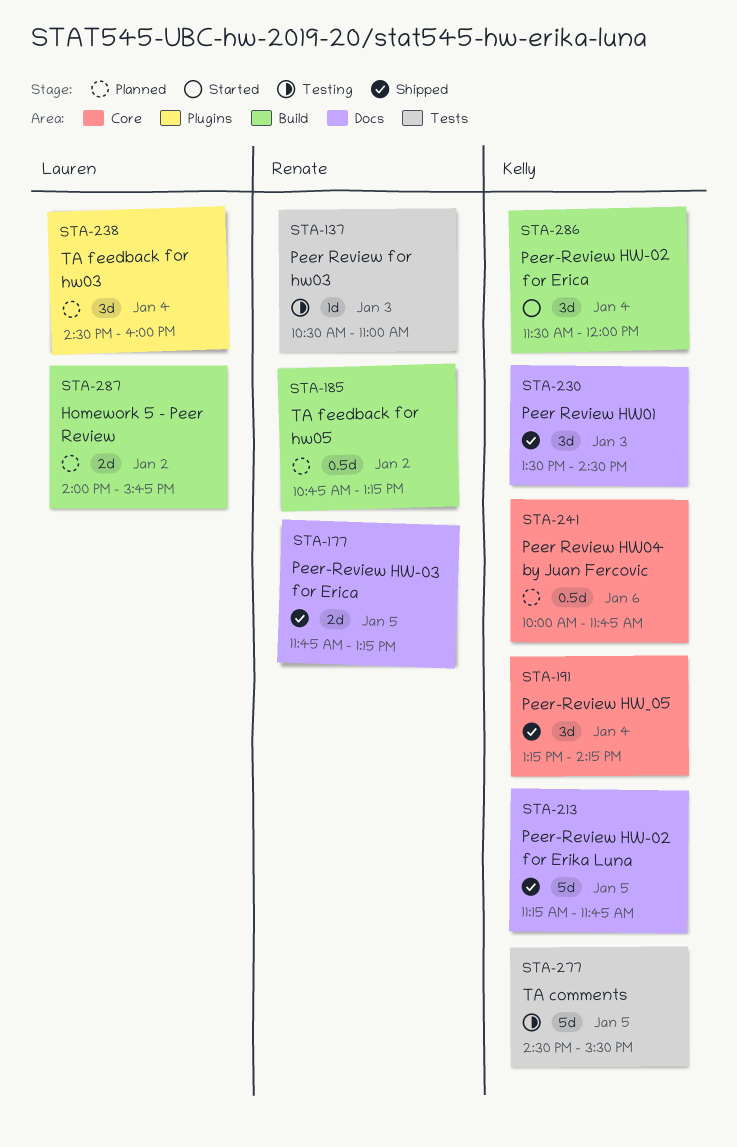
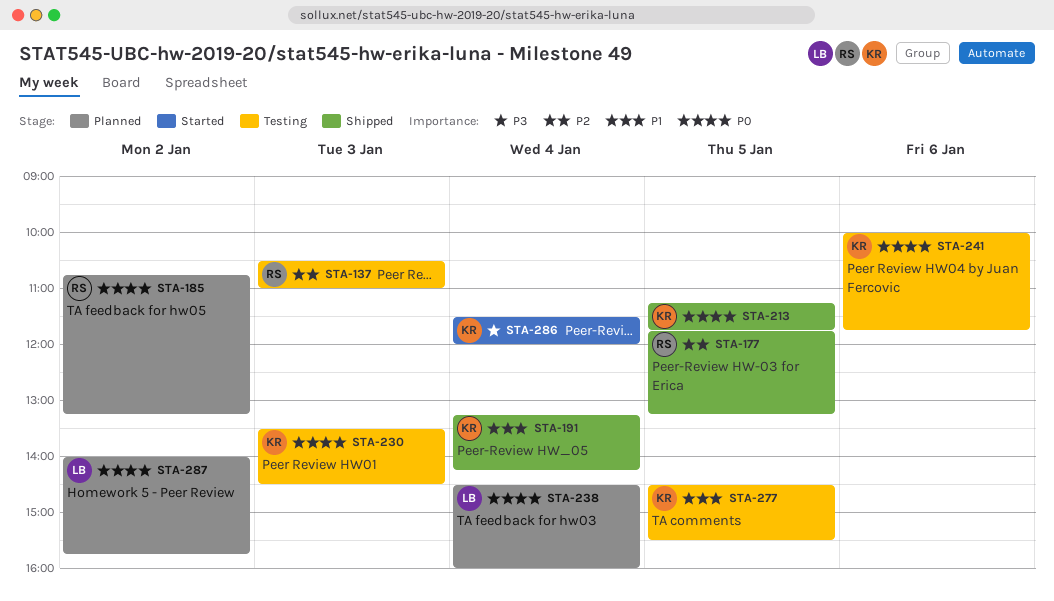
STA-230, status: Shipped -> Testing
STA-241, status: Planned -> Testing

